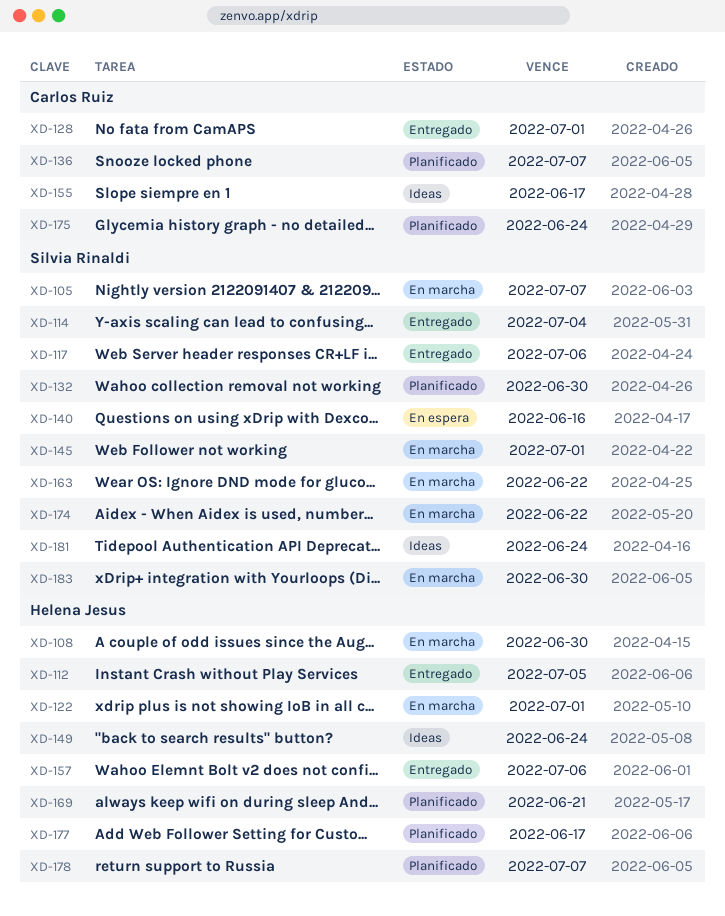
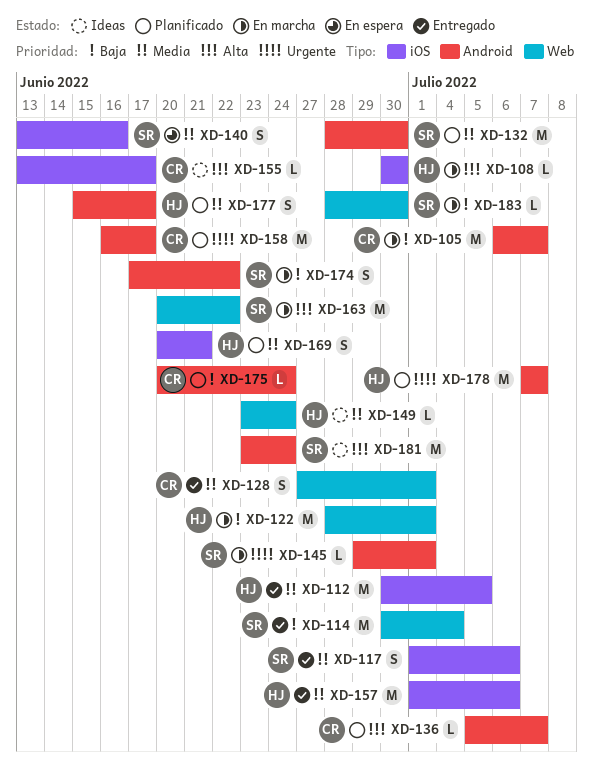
XD-105, owner: Silvia Rinaldi -> Carlos Ruiz
XD-158: none -> present

